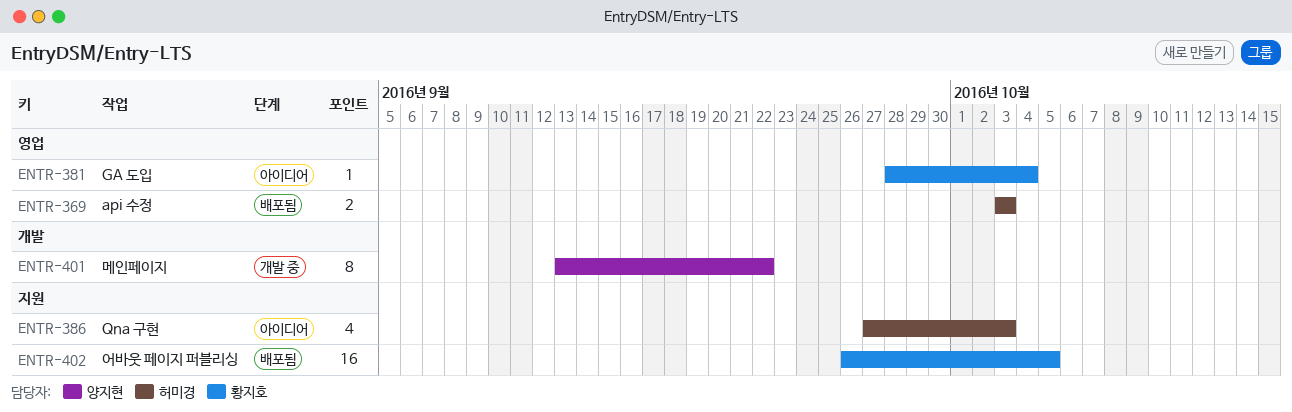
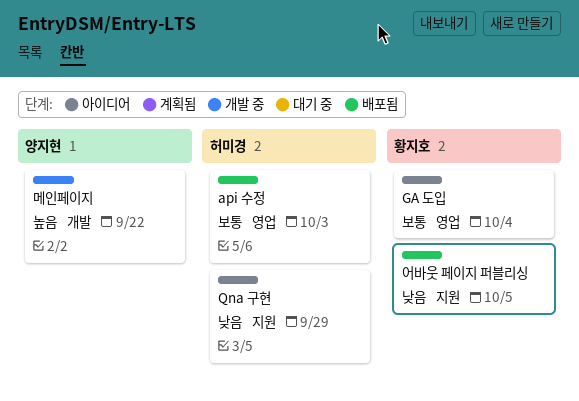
Qna 구현, due: Oct 3 -> Sep 29

